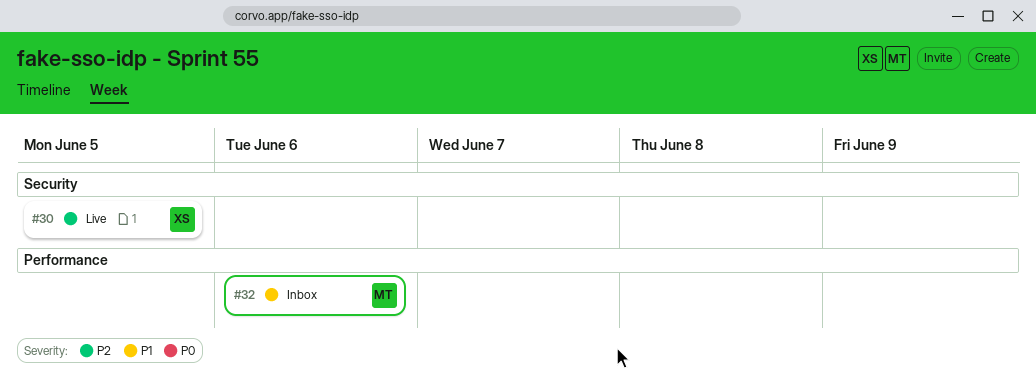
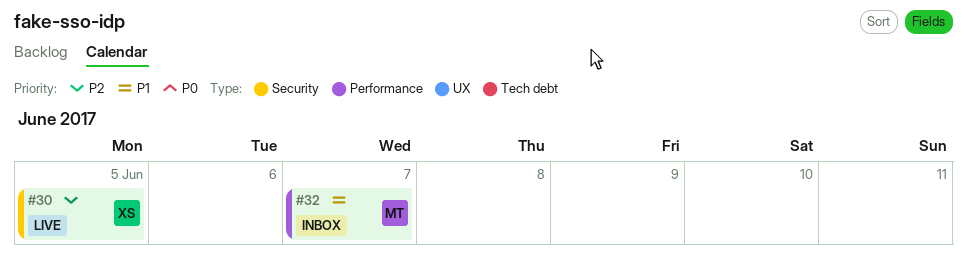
#32, due: Jun 6 -> Jun 7

